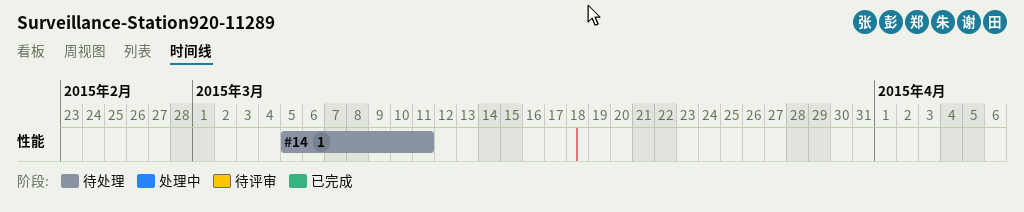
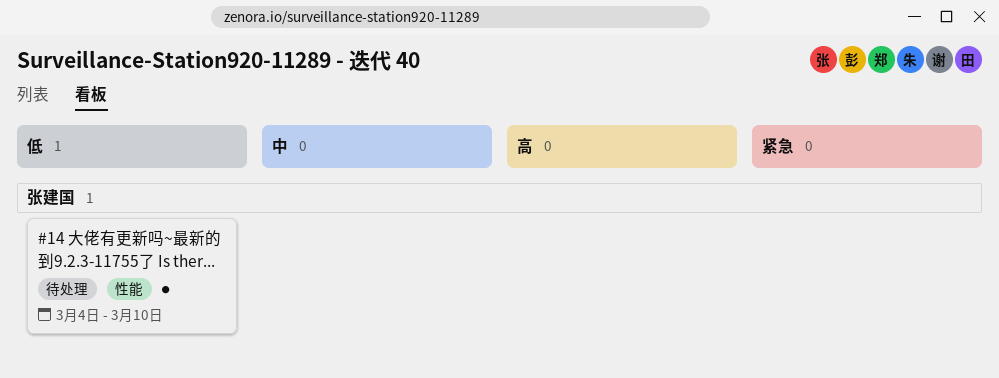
#14, start: Mar 5 -> Mar 4
#14, due: Mar 11 -> Mar 10

